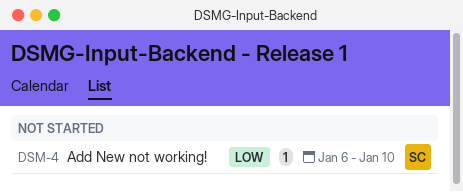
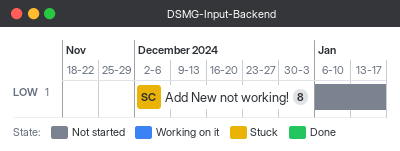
Add New not working!, estimate: 1 -> 8
Add New not working!, due: Jan 10 -> Jan 17

